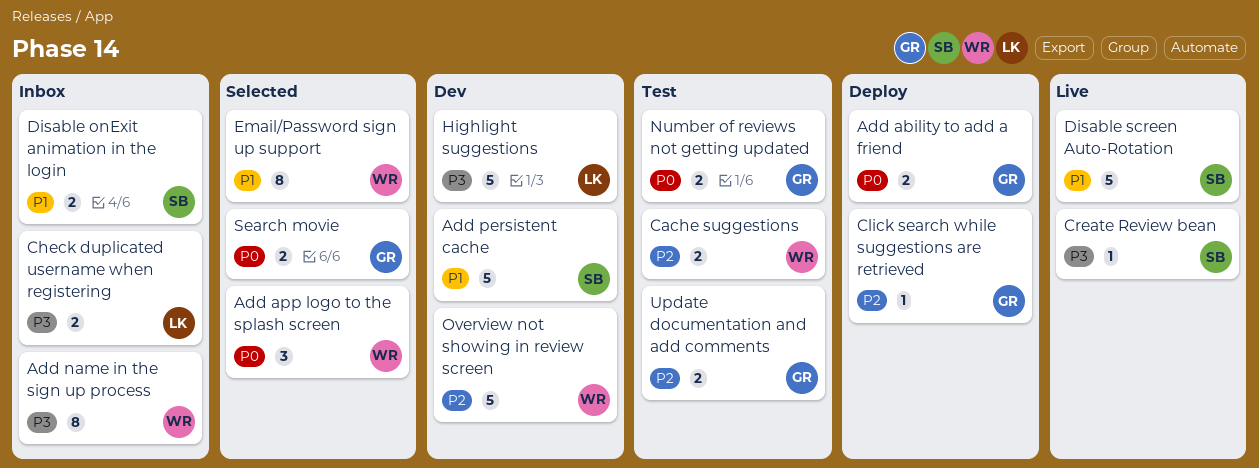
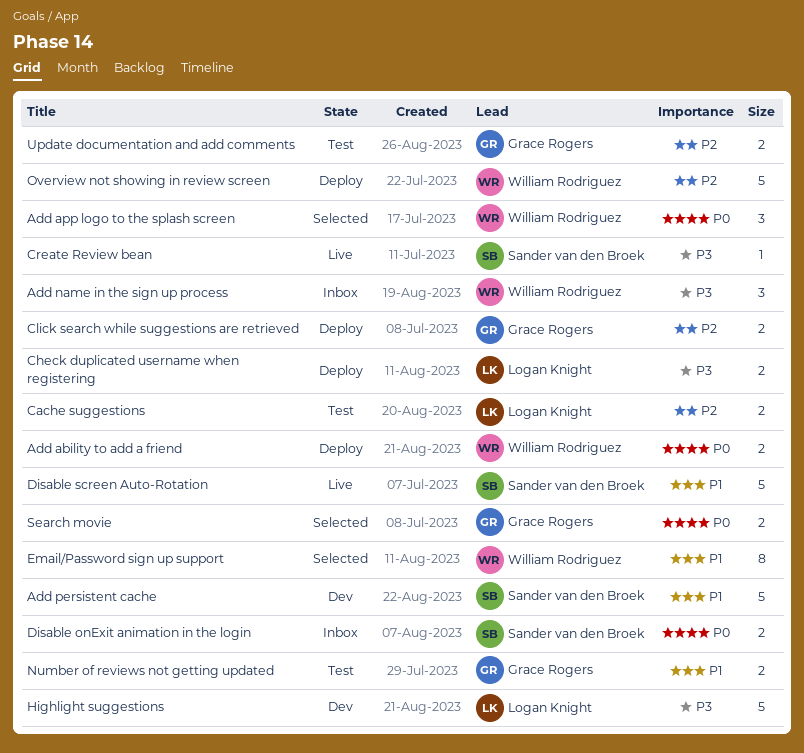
Add ability to add a friend, owner: Grace Rogers -> William Rodriguez
Add name in the sign up process, estimate: 8 -> 3
Cache suggestions, owner: William Rodriguez -> Logan Knight
Check duplicated username when registering, status: Inbox -> Deploy
Click search while suggestions are retrieved, estimate: 1 -> 2
Disable onExit animation in the login, priority: P1 -> P0
Number of reviews not getting updated, priority: P0 -> P1
Overview not showing in review screen, status: Dev -> Deploy

